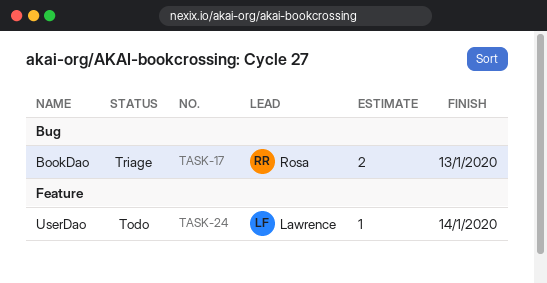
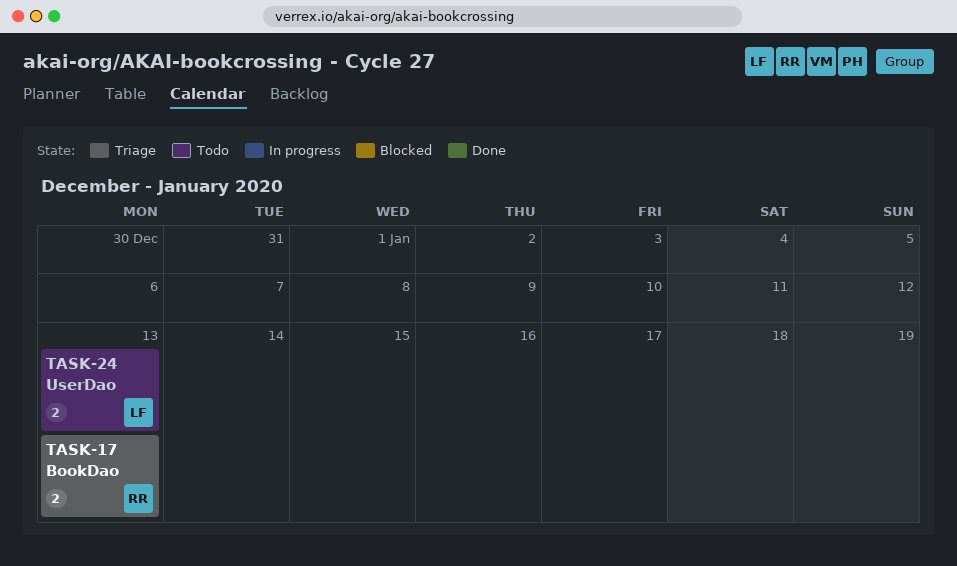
TASK-24, estimate: 1 -> 2
TASK-24, due: Jan 14 -> Jan 13

